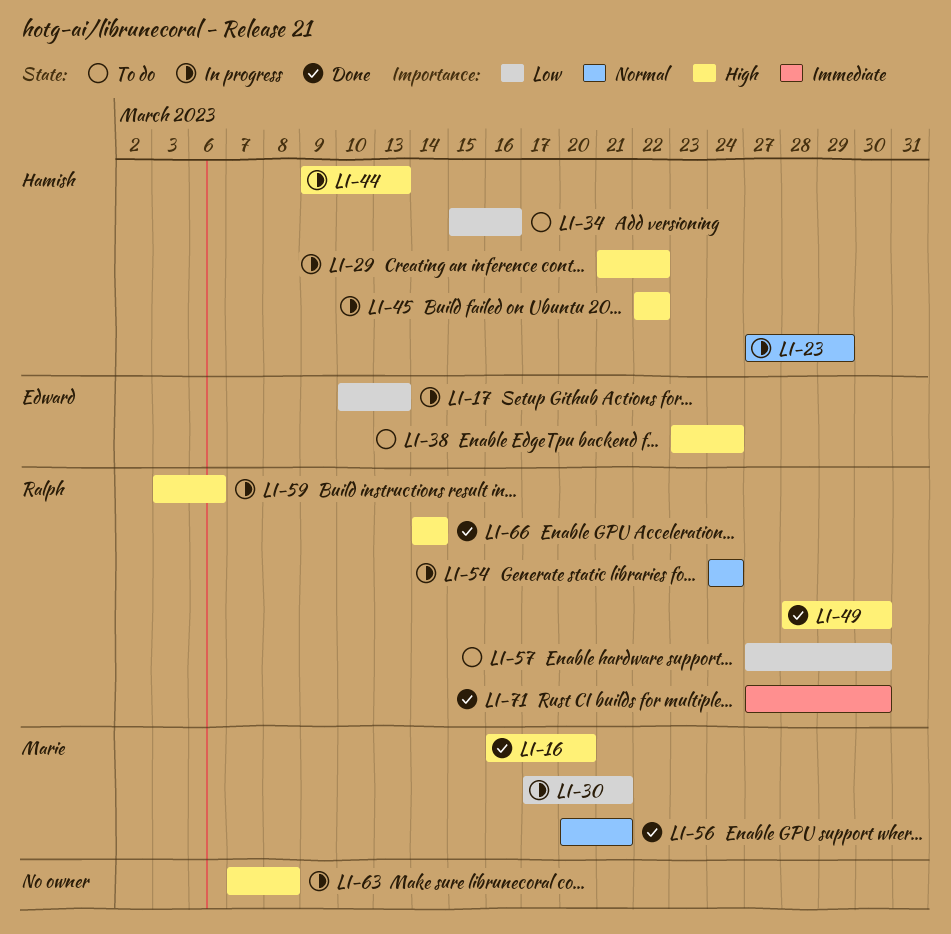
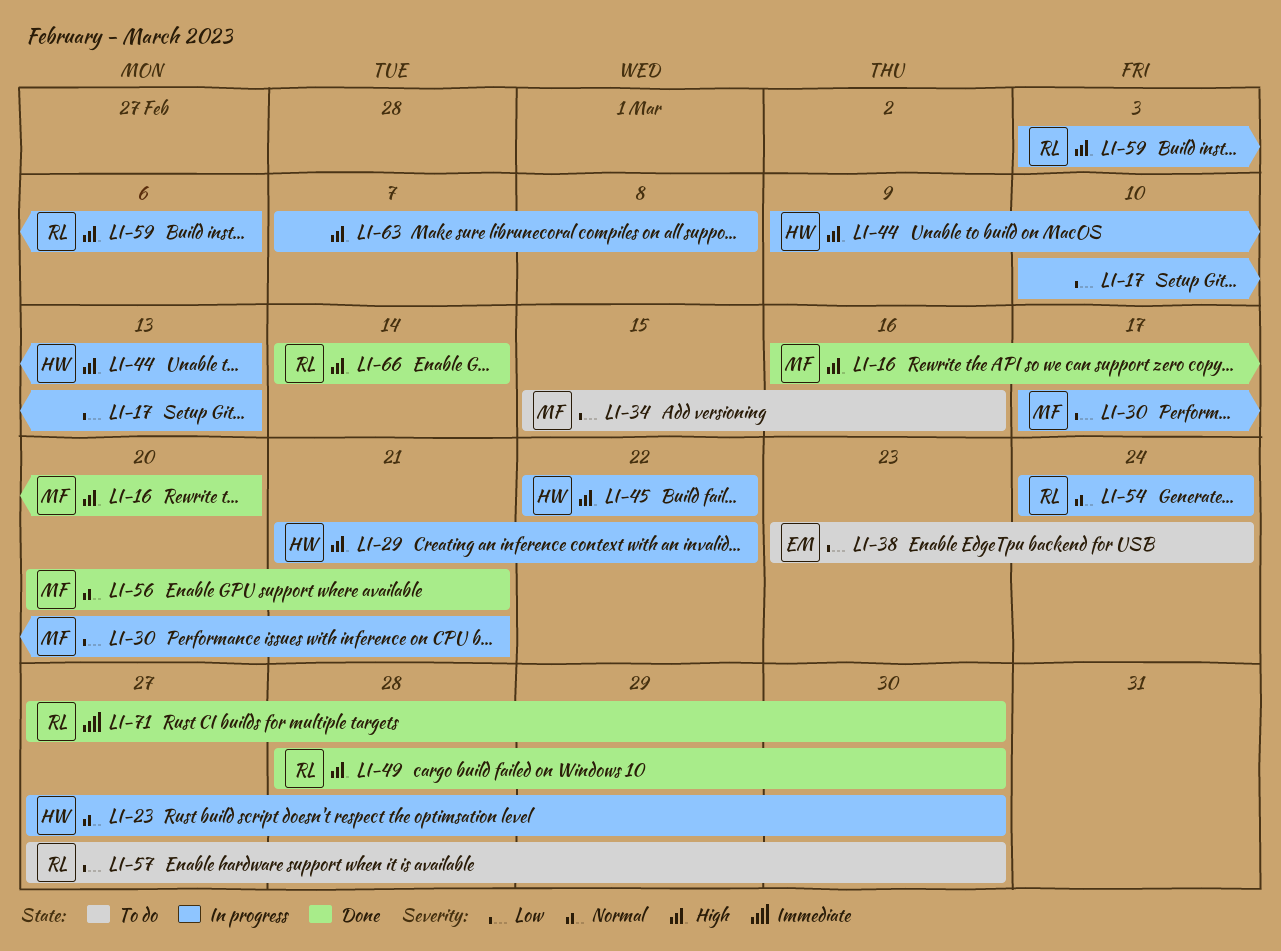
LI-17, owner: Edward -> none
LI-23, due: Mar 29 -> Mar 30
LI-34, owner: Hamish -> Marie
LI-38, priority: High -> Low

